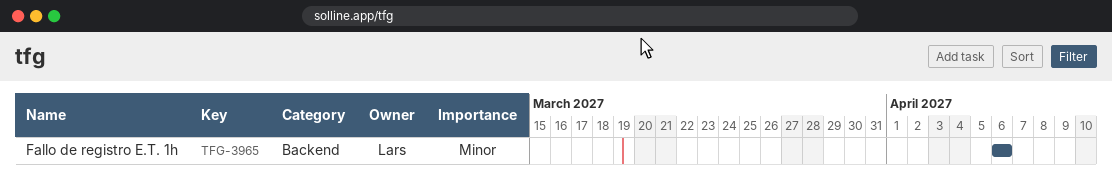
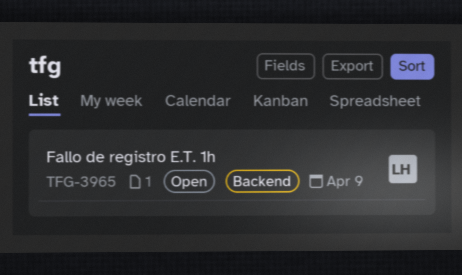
TFG-3965, due: Apr 6 -> Apr 9

